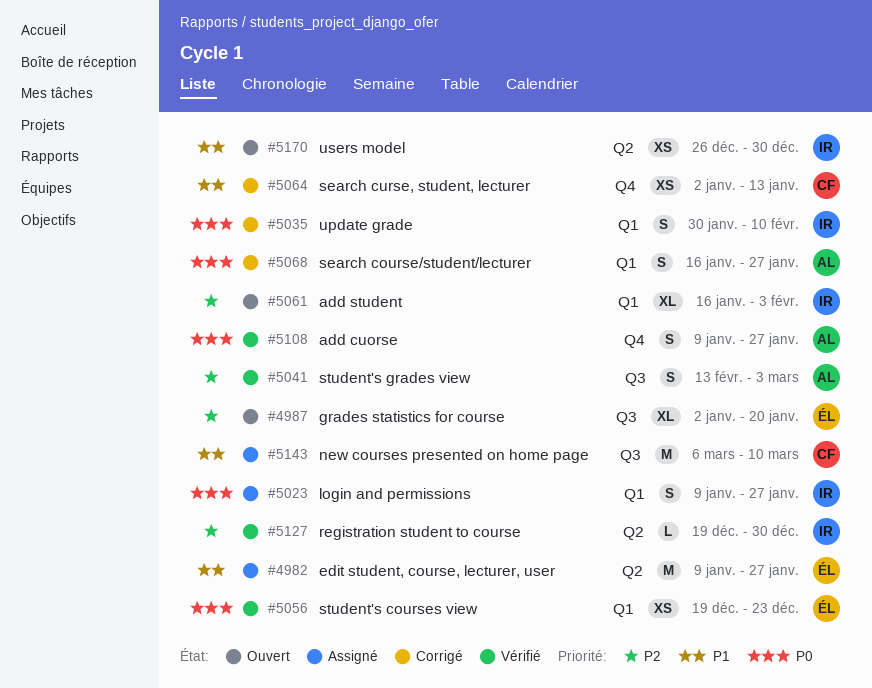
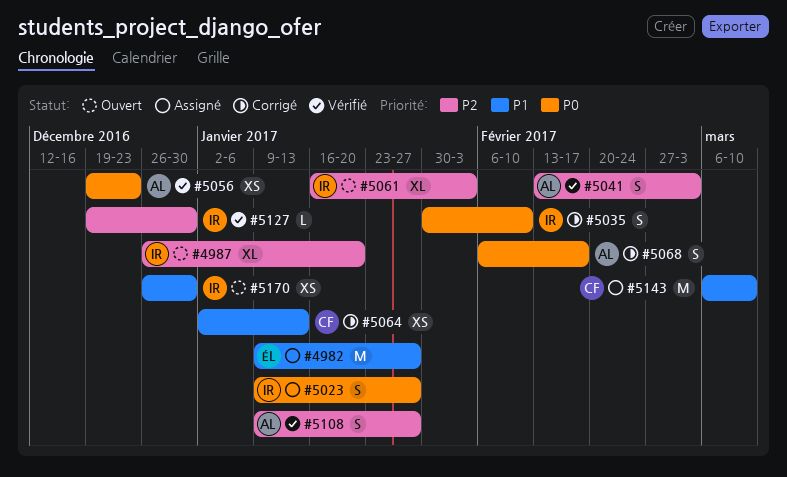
#4987, owner: ÉL -> IR
#4987, start: Jan 2 -> Dec 26
#5056, owner: ÉL -> AL
#5068, start: Jan 16 -> Feb 6
#5068, due: Jan 27 -> Feb 17
#5108, priority: P0 -> P2

